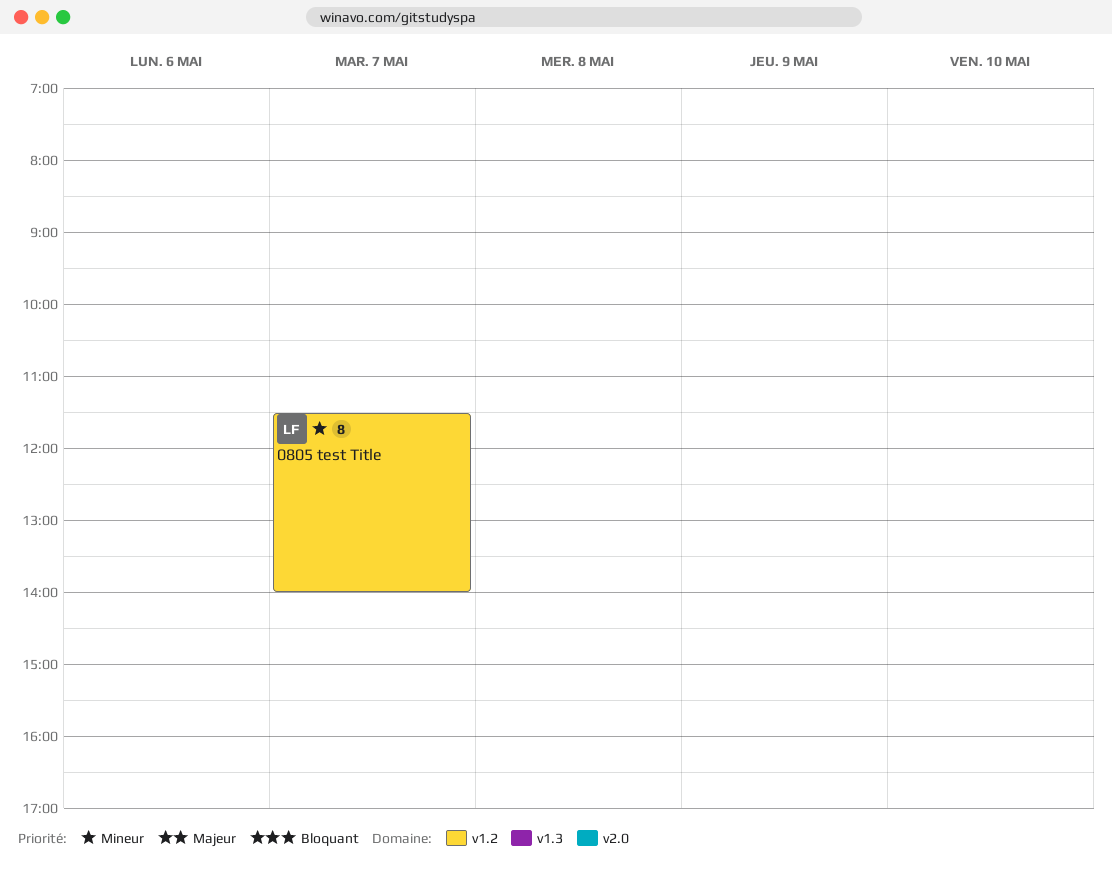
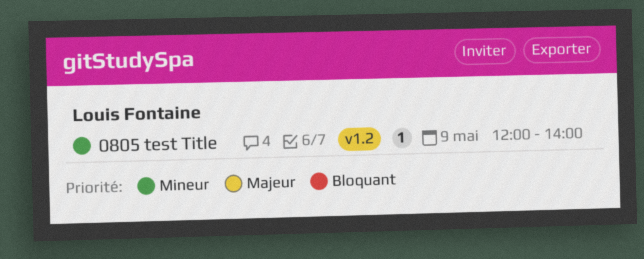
0805 test Title, estimate: 8 -> 1
0805 test Title, day: May 7 -> May 9
0805 test Title, begins: 11:30 -> 12:00

